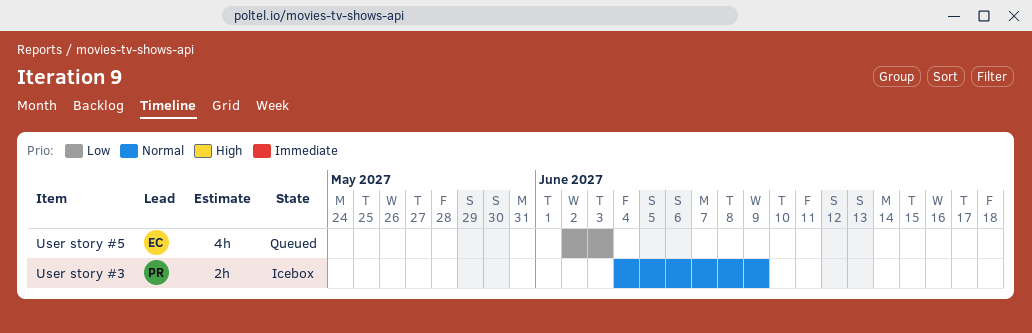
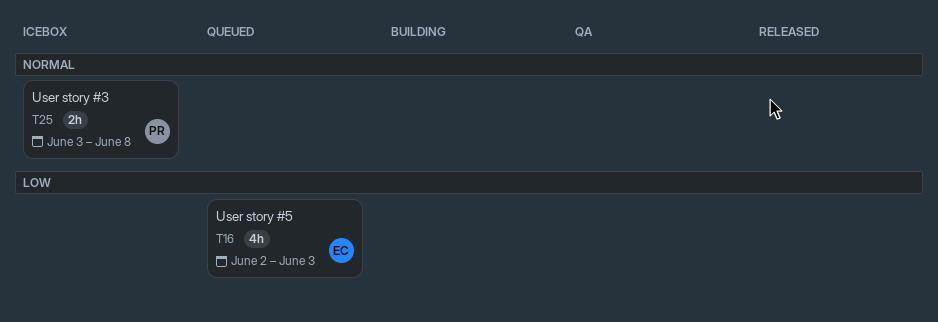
User story #3, start: Jun 4 -> Jun 3
User story #3, due: Jun 9 -> Jun 8

